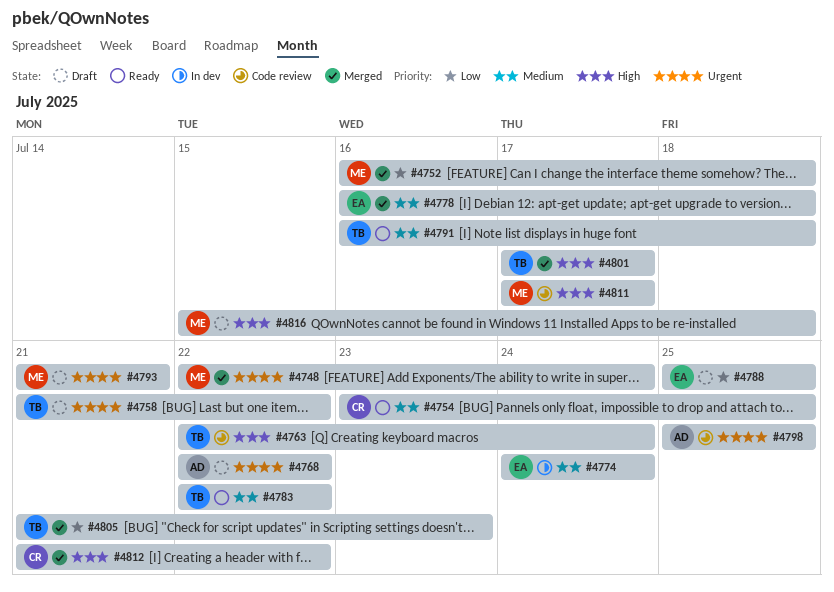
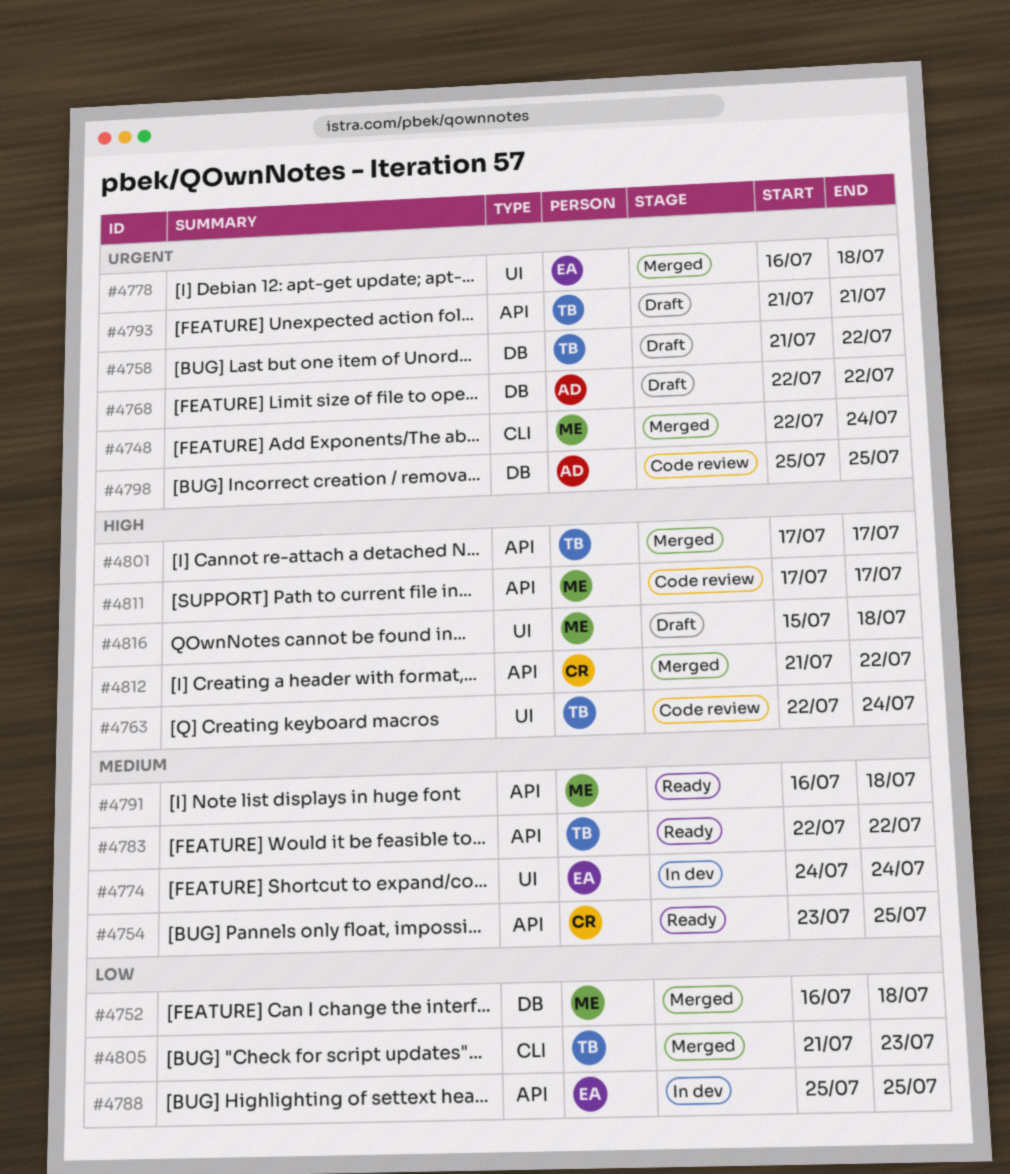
#4778, priority: Medium -> Urgent
#4788, status: Draft -> In dev
#4791, owner: TB -> ME
#4793, owner: ME -> TB

